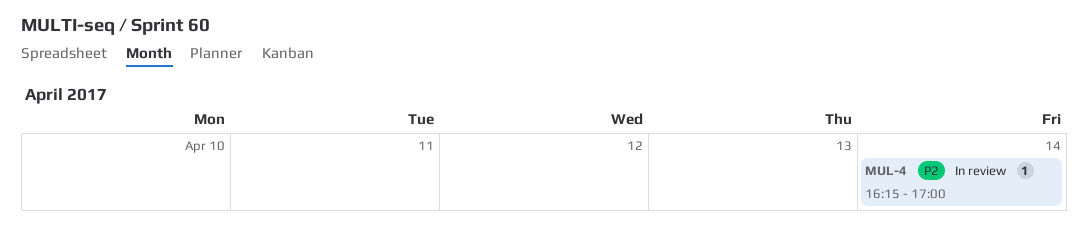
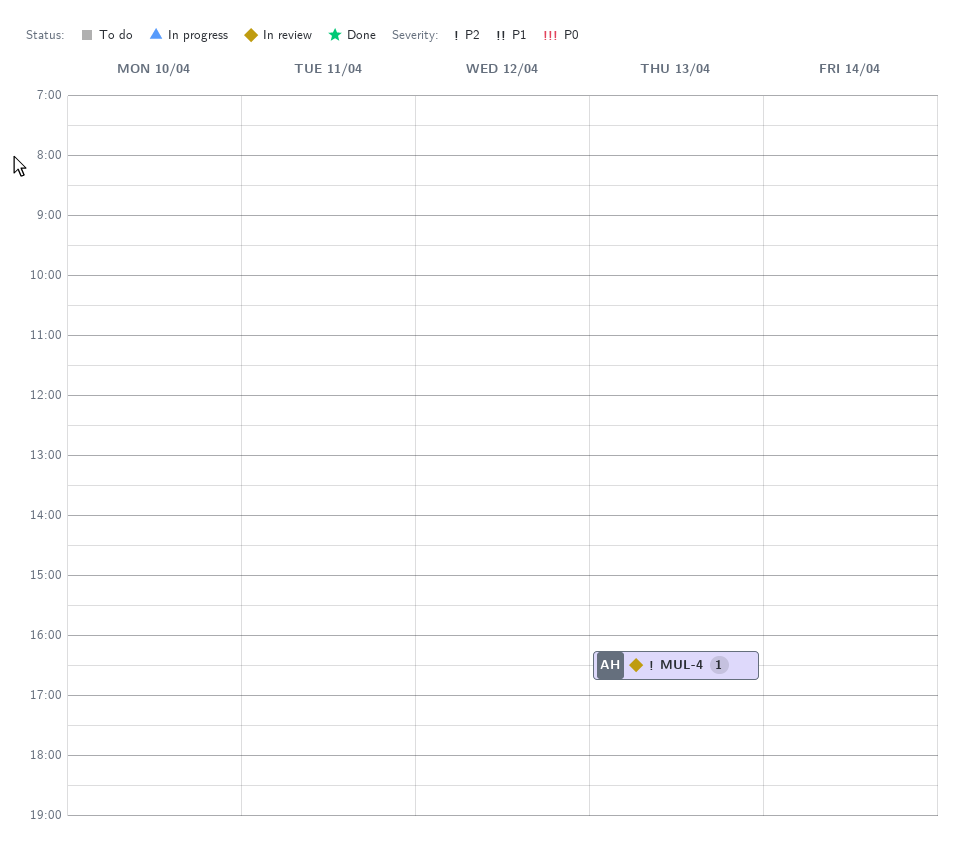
MUL-4, day: Apr 14 -> Apr 13
MUL-4, ends: 17:00 -> 16:45

